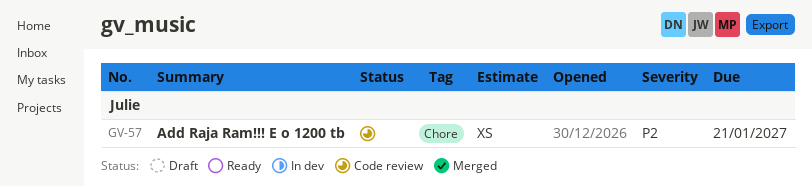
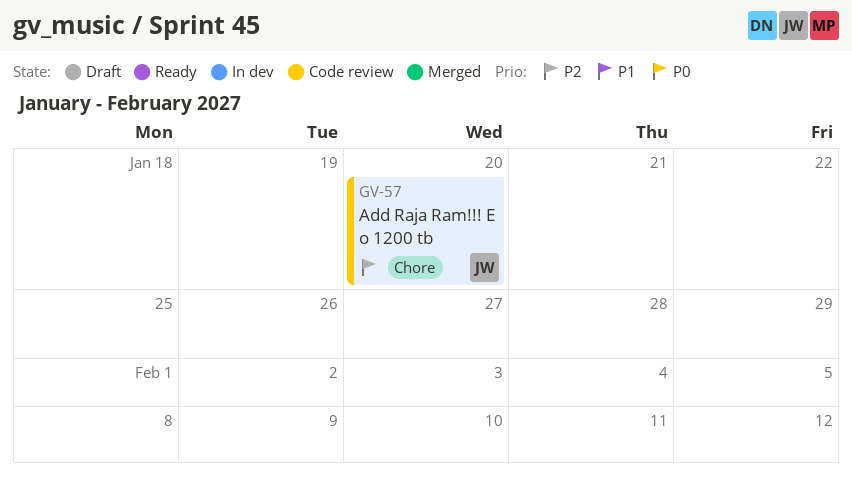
GV-57, due: Jan 21 -> Jan 20

